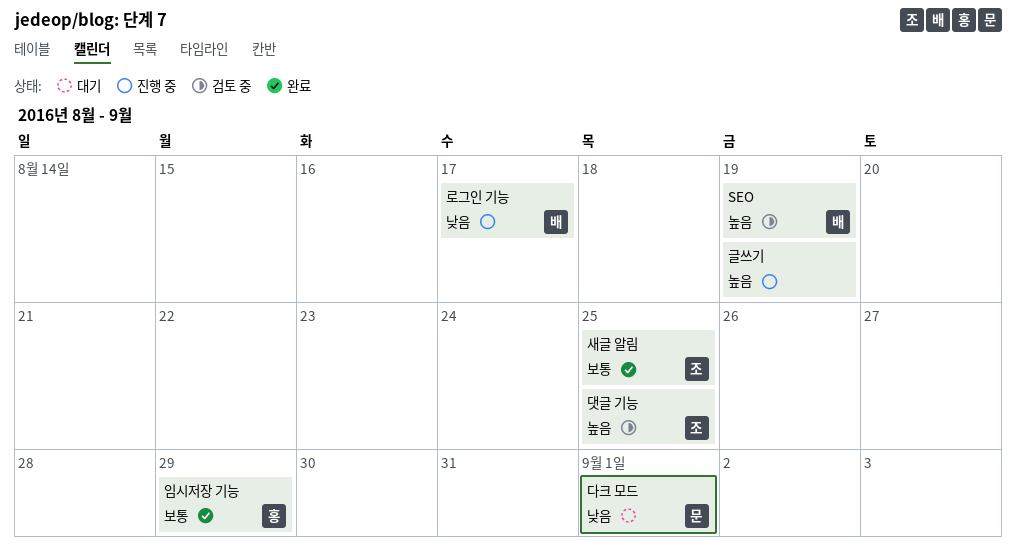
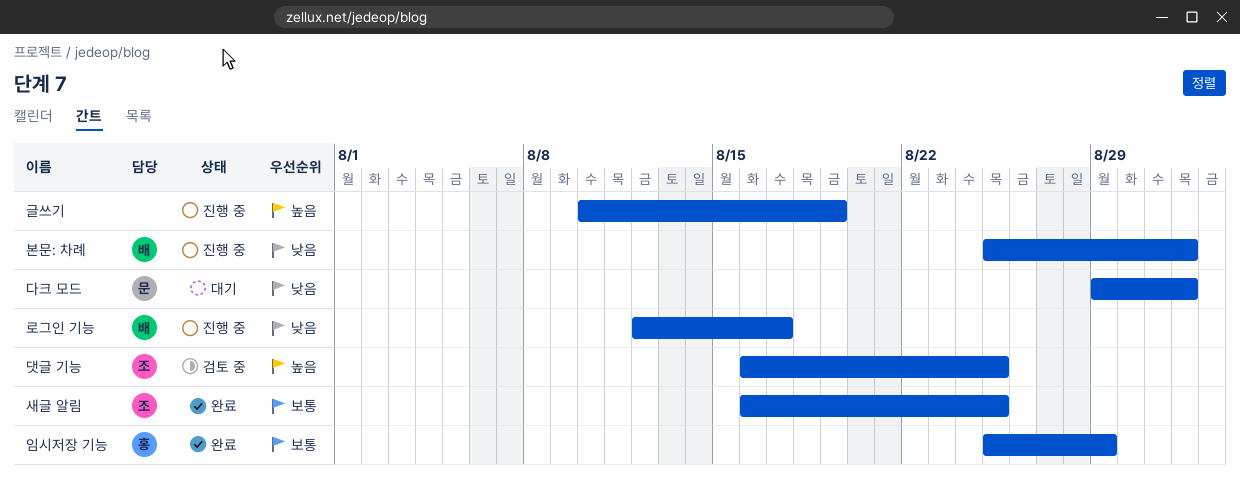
SEO: present -> none
본문: 차례: none -> present

